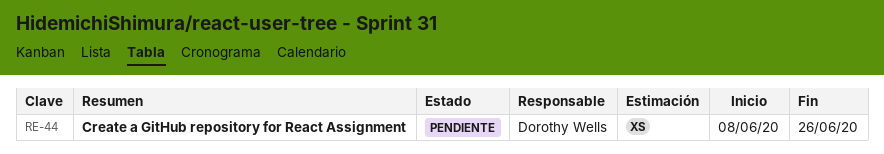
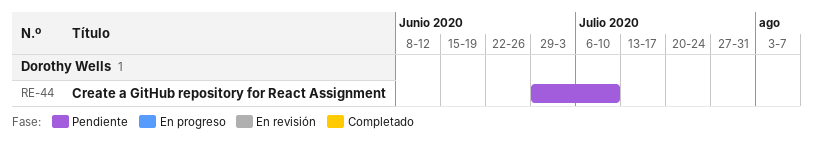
RE-44, start: Jun 8 -> Jun 29
RE-44, due: Jun 26 -> Jul 10

